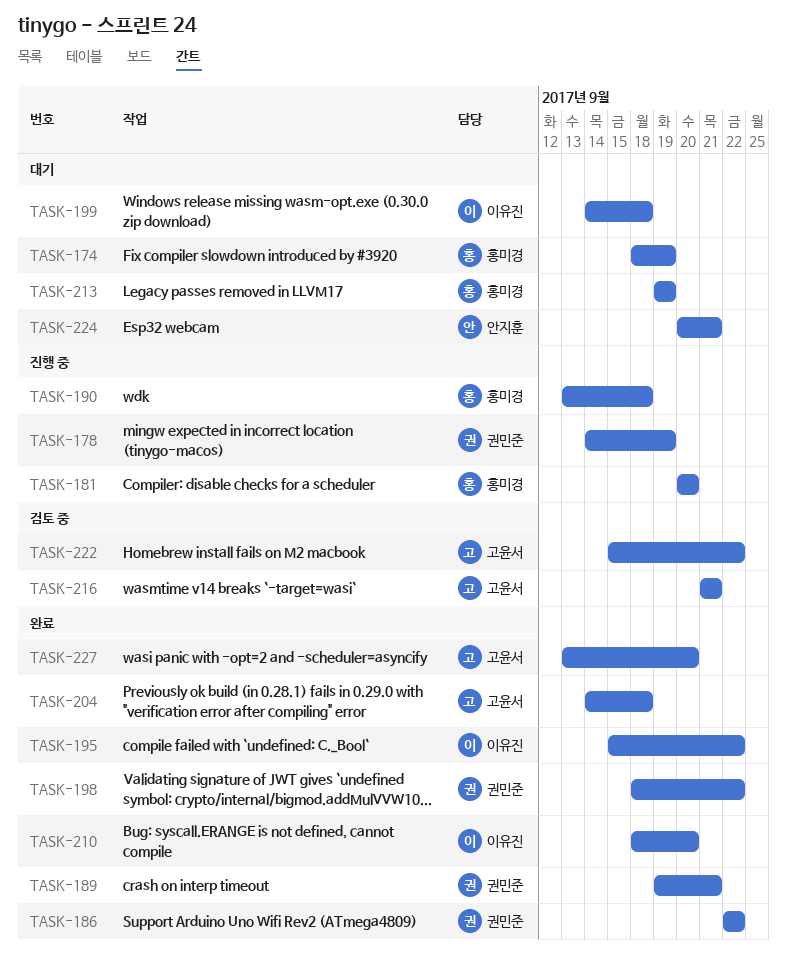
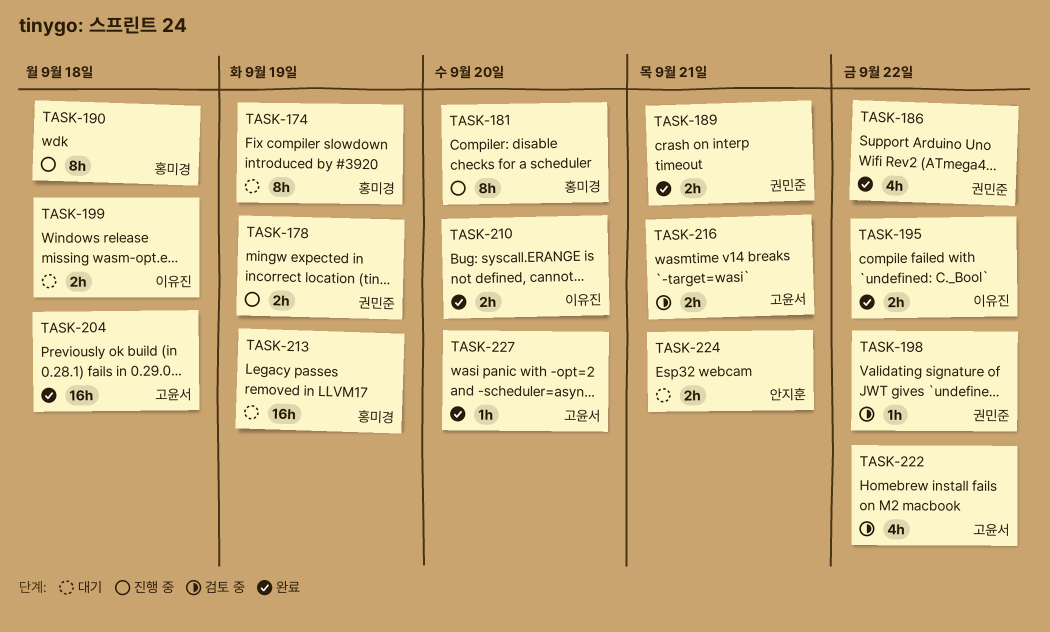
TASK-198, status: 완료 -> 검토 중

